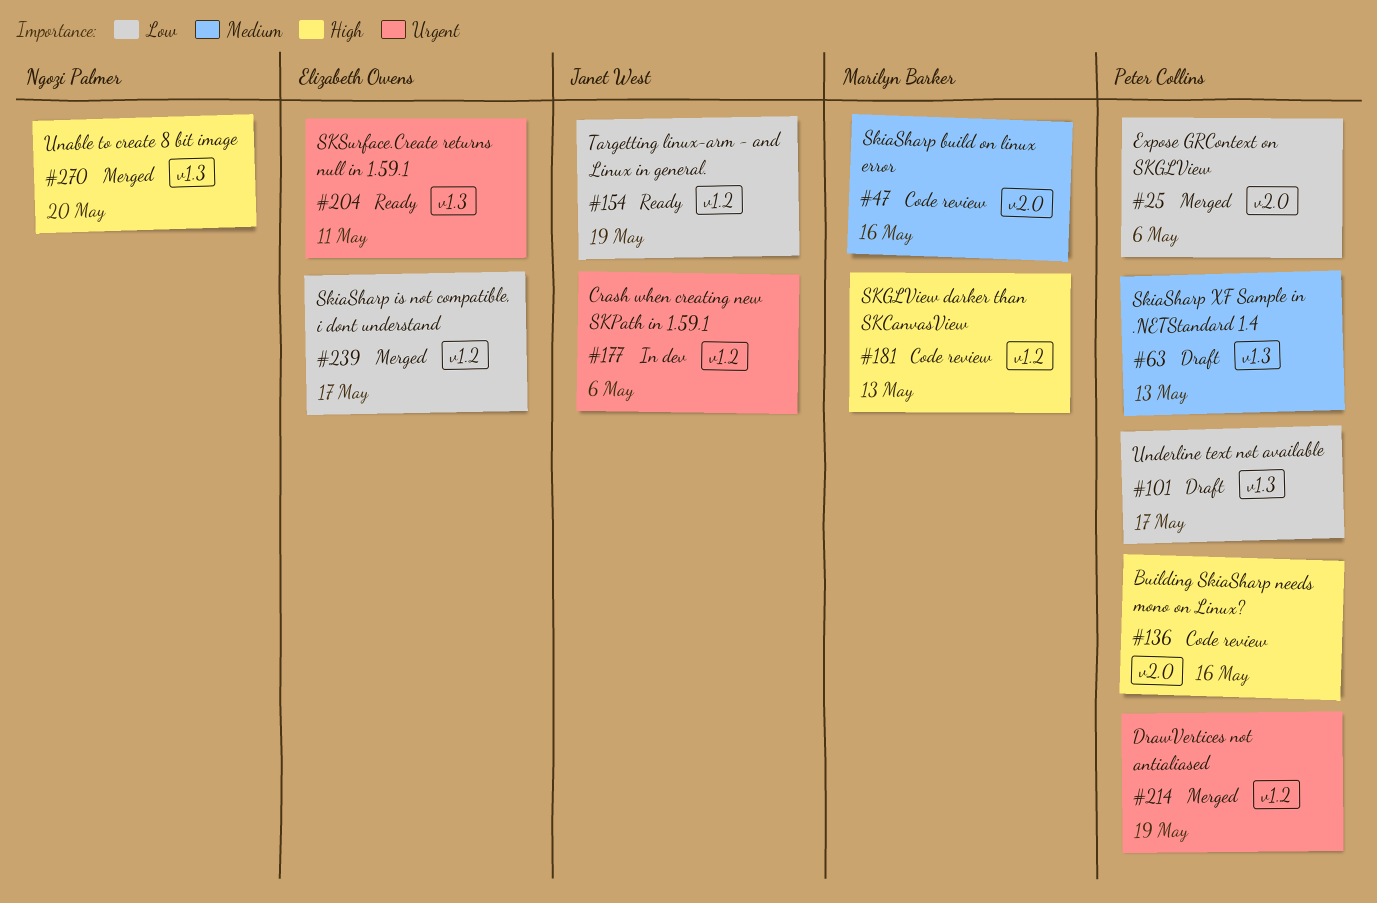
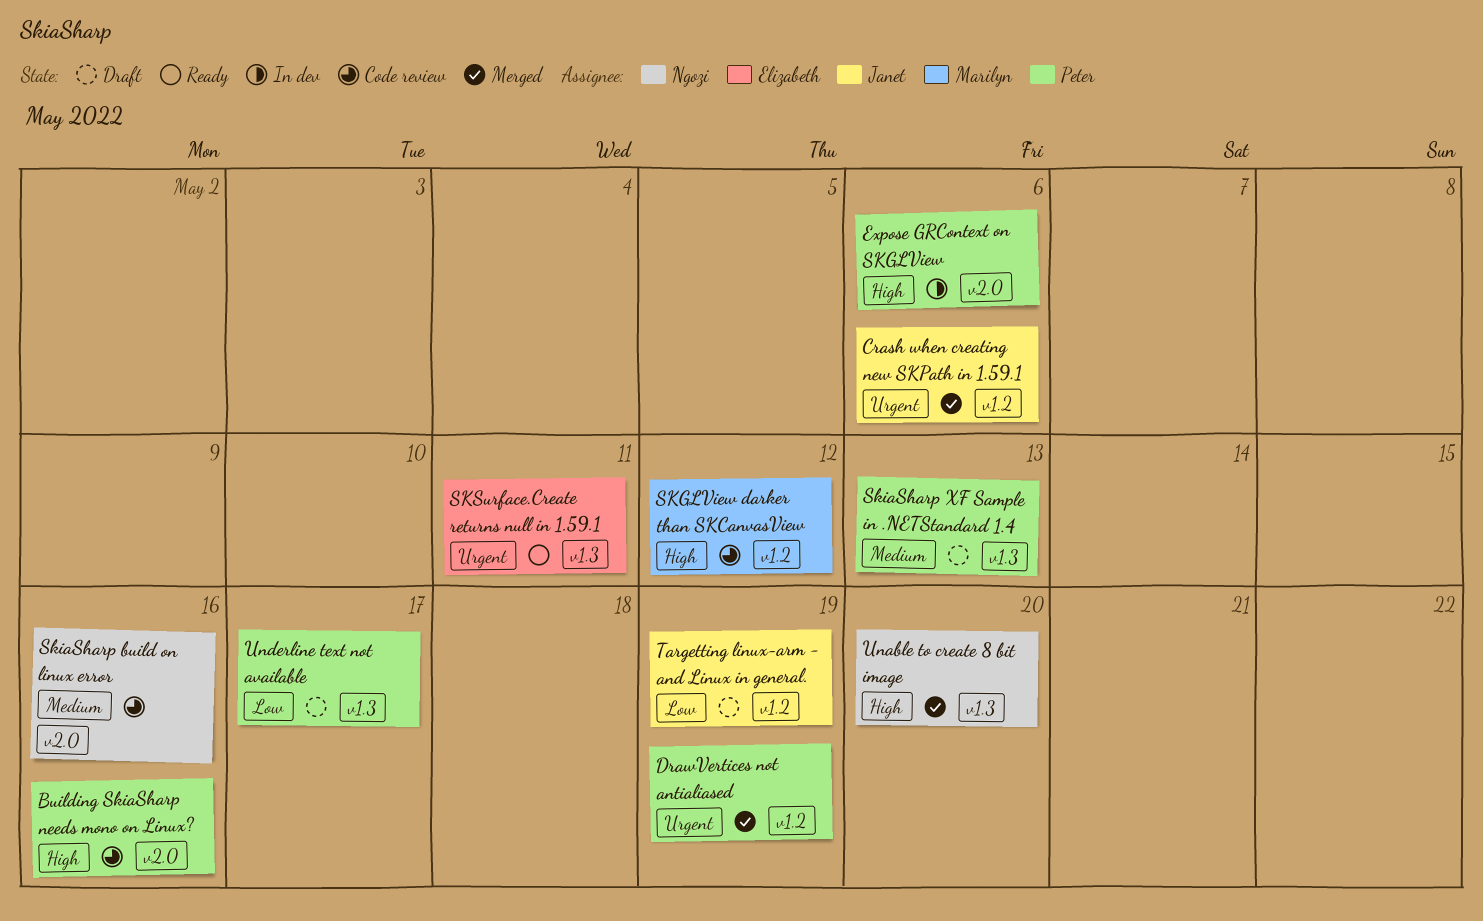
Crash when creating new SKPath in 1.59.1, status: In dev -> Merged
Expose GRContext on SKGLView, status: Merged -> In dev
Expose GRContext on SKGLView, priority: Low -> High
SKGLView darker than SKCanvasView, due: May 13 -> May 12
SkiaSharp build on linux error, owner: Marilyn Barker -> Ngozi Palmer
SkiaSharp is not compatible, i dont understand: present -> none
Targetting linux-arm - and Linux in general., status: Ready -> Draft

